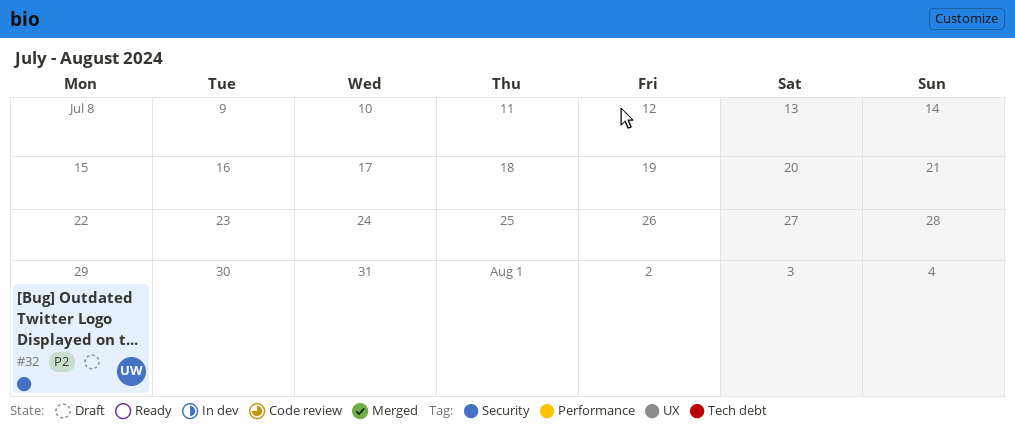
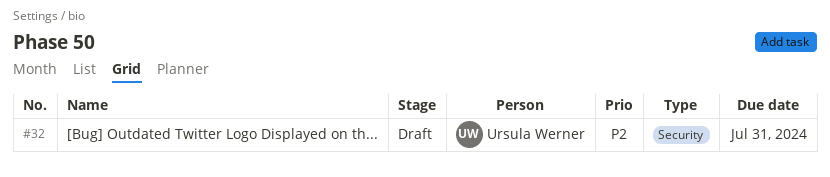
#32, due: Jul 29 -> Jul 31

